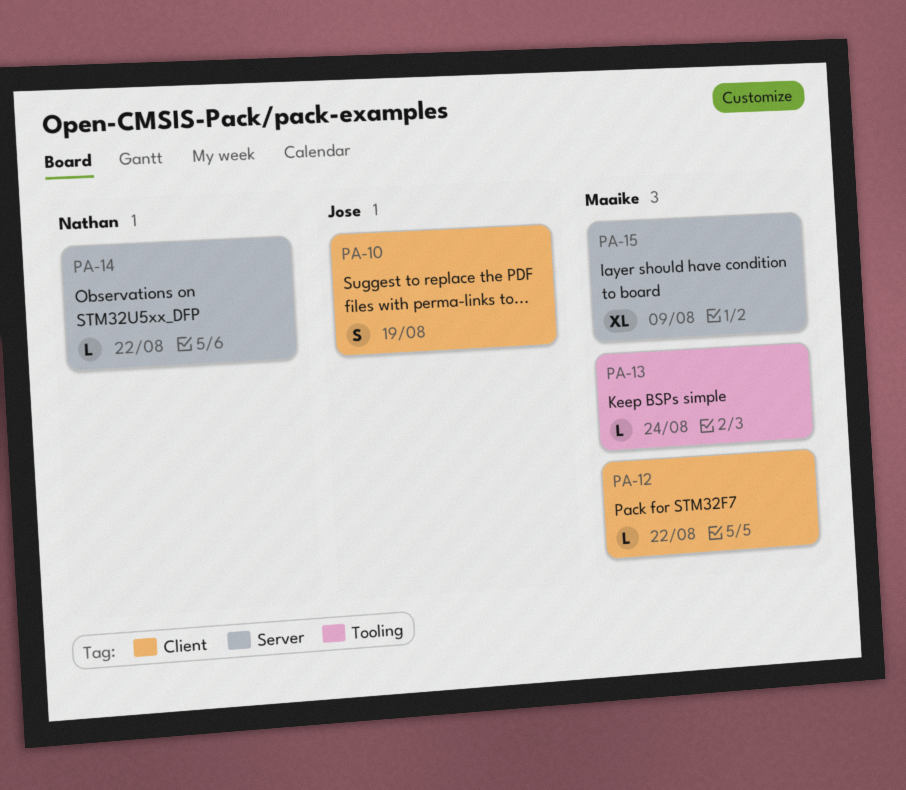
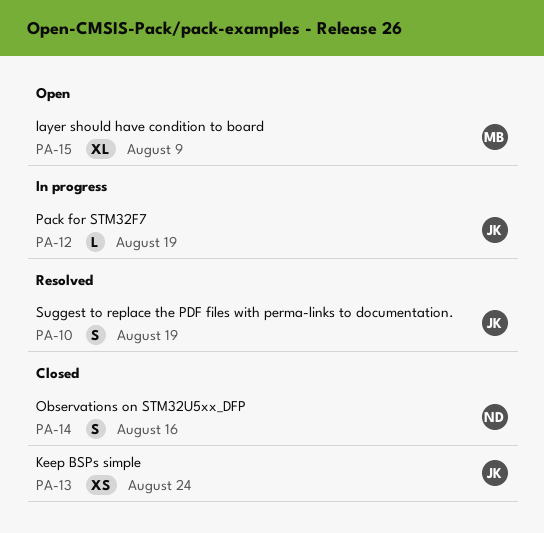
PA-12, owner: Maaike -> Jose
PA-12, due: Aug 22 -> Aug 19
PA-13, owner: Maaike -> Jose
PA-13, estimate: L -> XS
PA-14, estimate: L -> S
PA-14, due: Aug 22 -> Aug 16

